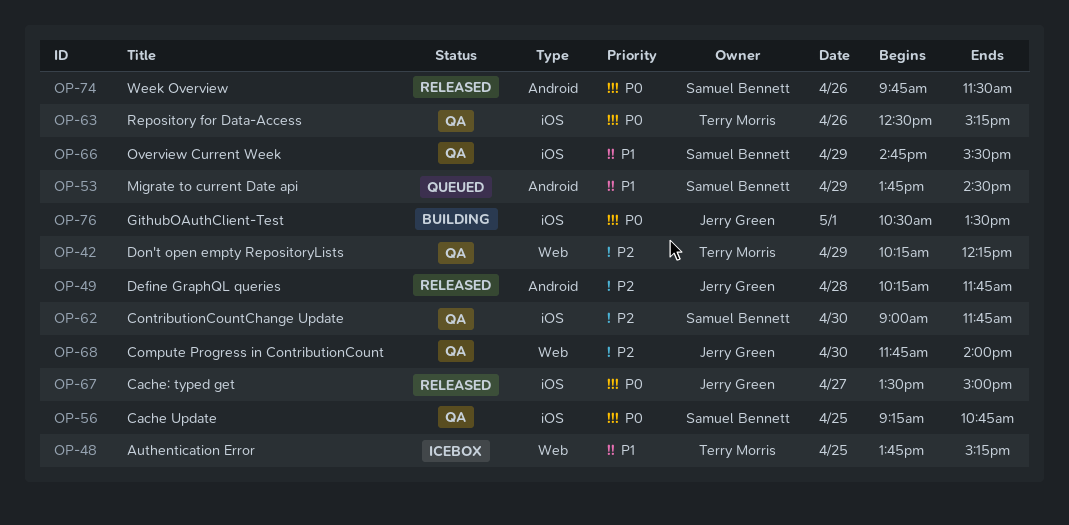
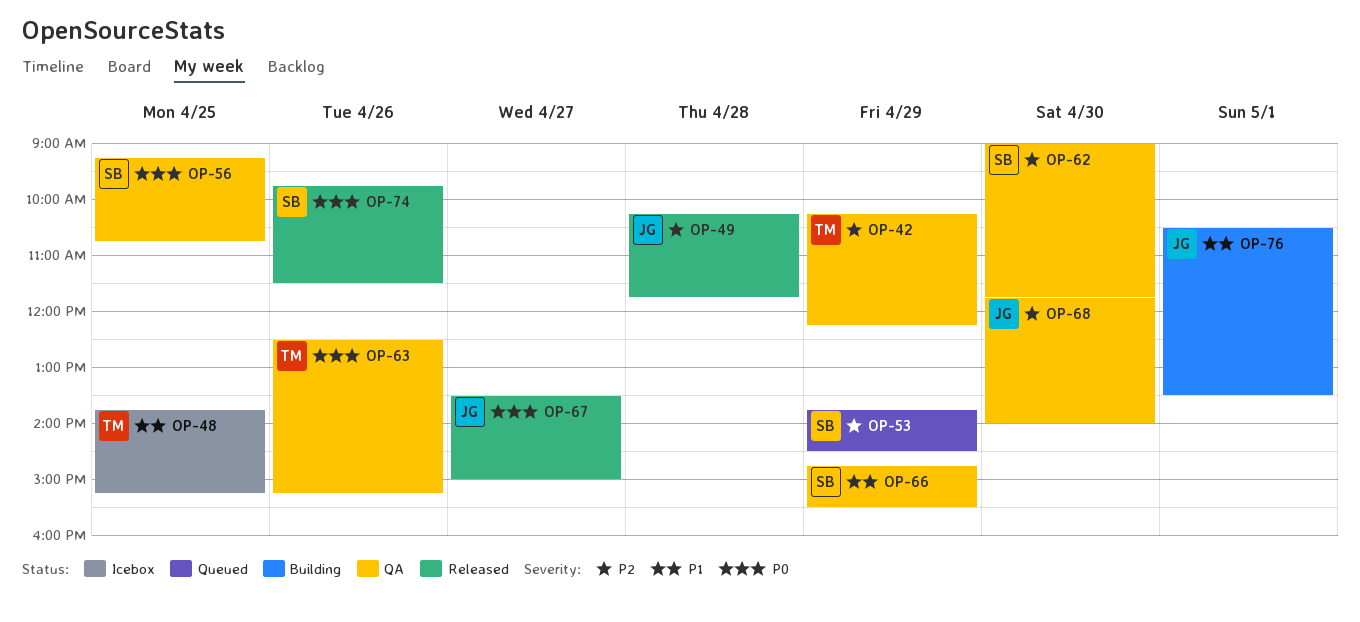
OP-53, priority: P1 -> P2
OP-76, priority: P0 -> P1

